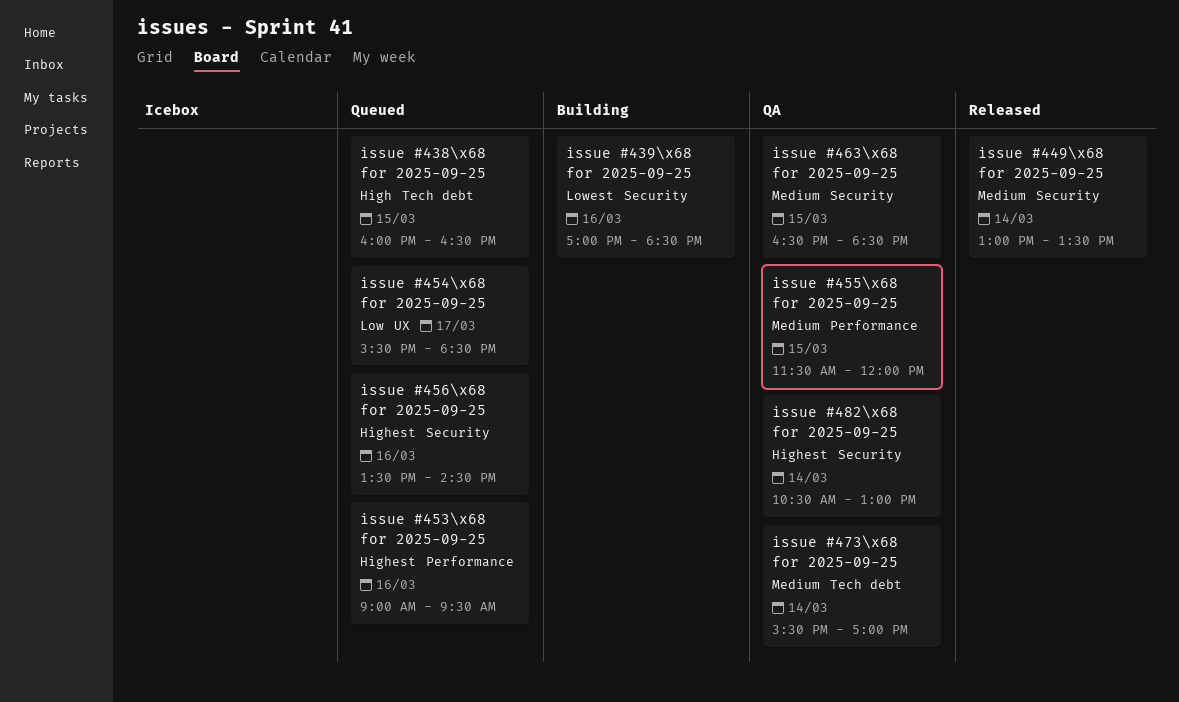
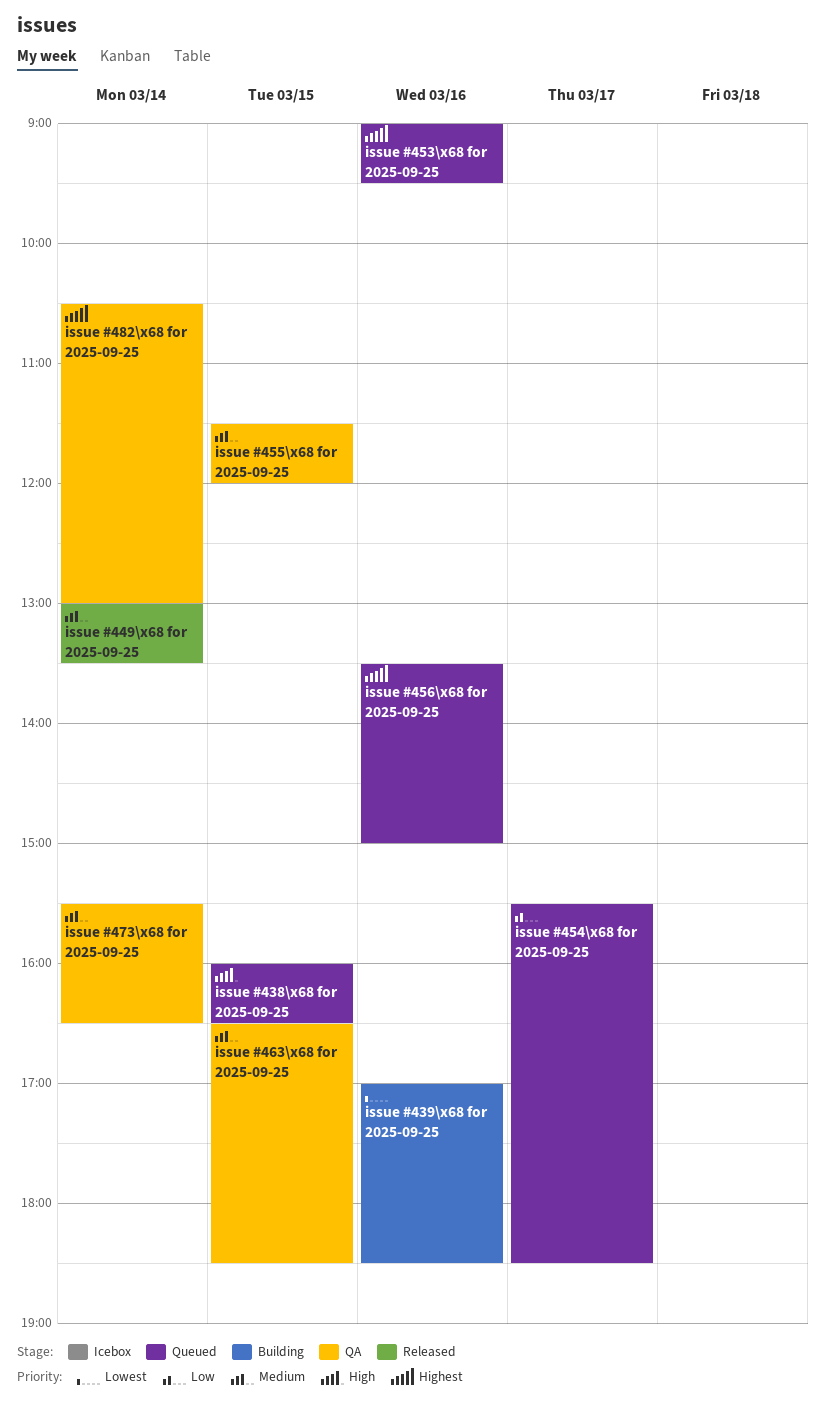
issue #456\x68 for 2025-09-25, ends: 14:30 -> 15:00
issue #473\x68 for 2025-09-25, ends: 17:00 -> 16:30

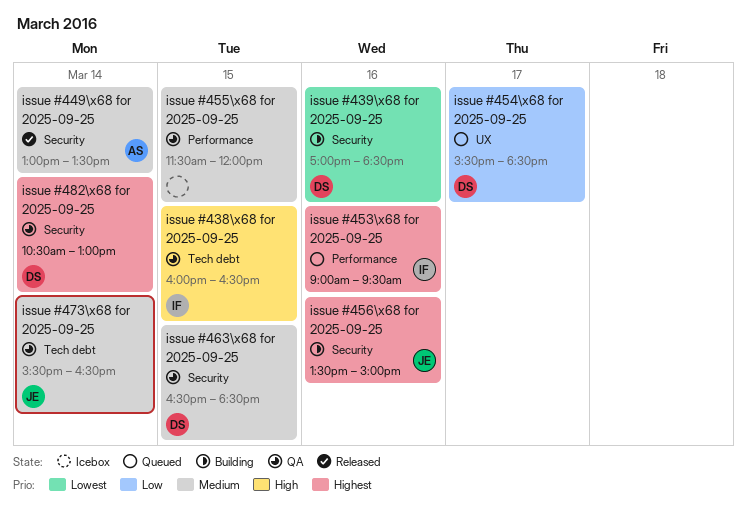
issue #438\x68 for 2025-09-25, status: Queued -> QA
issue #456\x68 for 2025-09-25, status: Queued -> Building

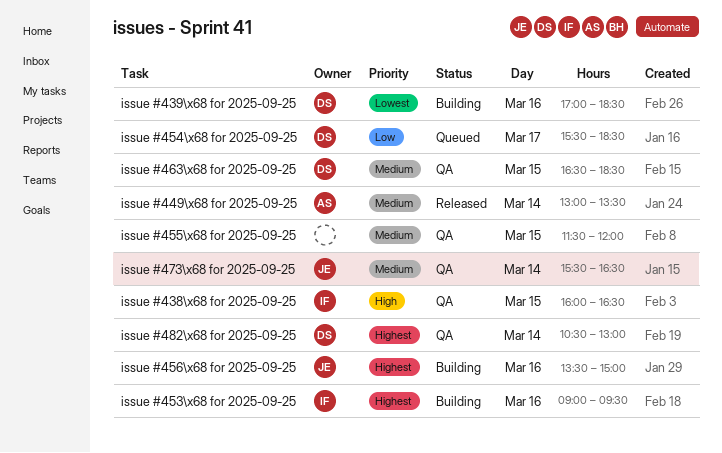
issue #453\x68 for 2025-09-25, status: Queued -> Building

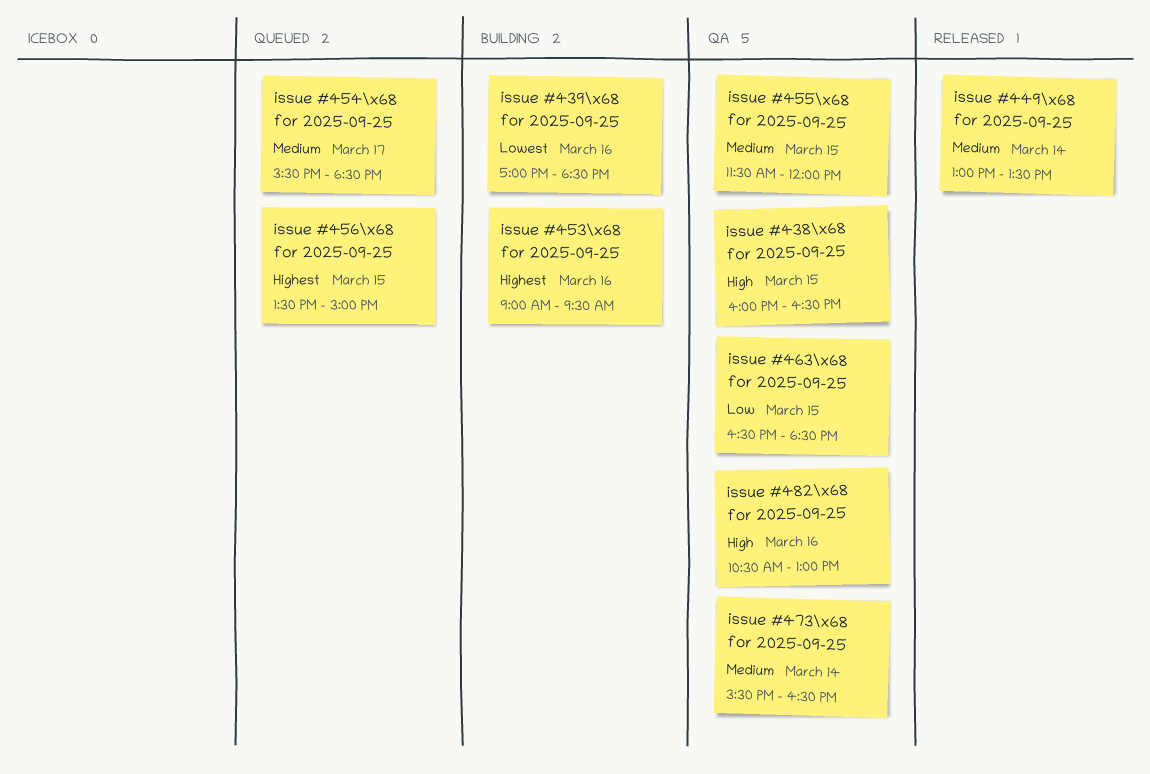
issue #454\x68 for 2025-09-25, priority: Low -> Medium
issue #456\x68 for 2025-09-25, status: Building -> Queued
issue #456\x68 for 2025-09-25, day: Mar 16 -> Mar 15
issue #463\x68 for 2025-09-25, priority: Medium -> Low
issue #482\x68 for 2025-09-25, priority: Highest -> High
issue #482\x68 for 2025-09-25, day: Mar 14 -> Mar 16

